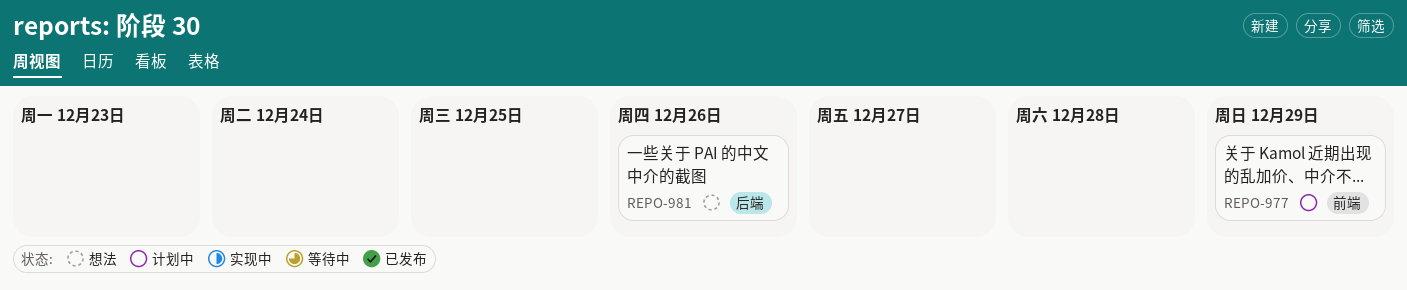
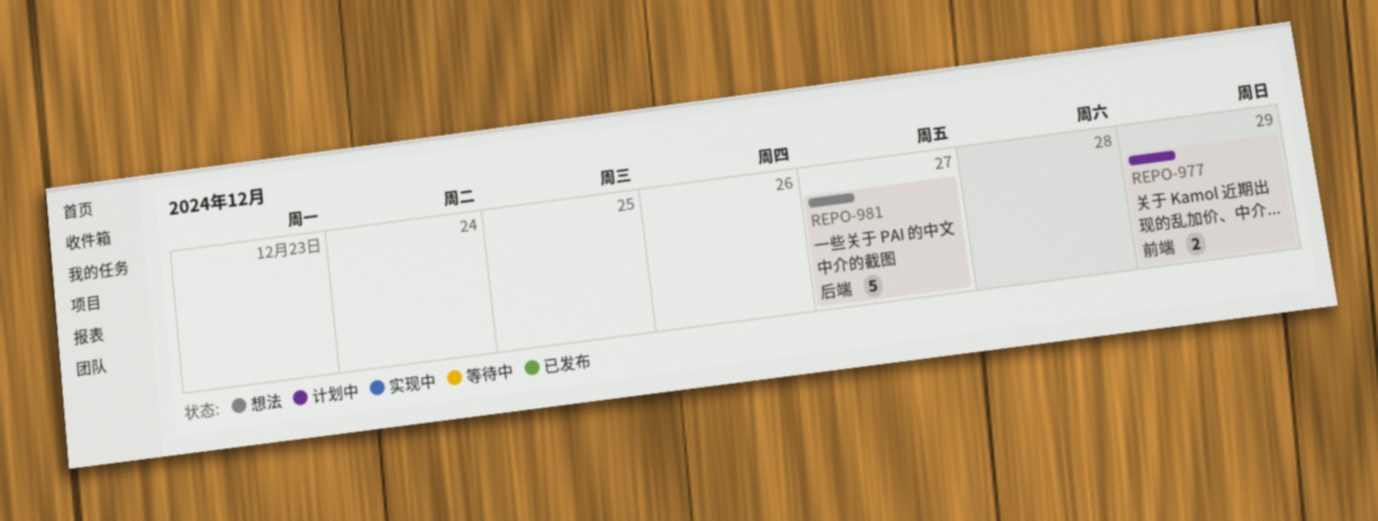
REPO-981, due: Dec 26 -> Dec 27

